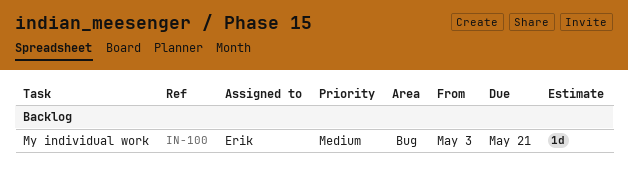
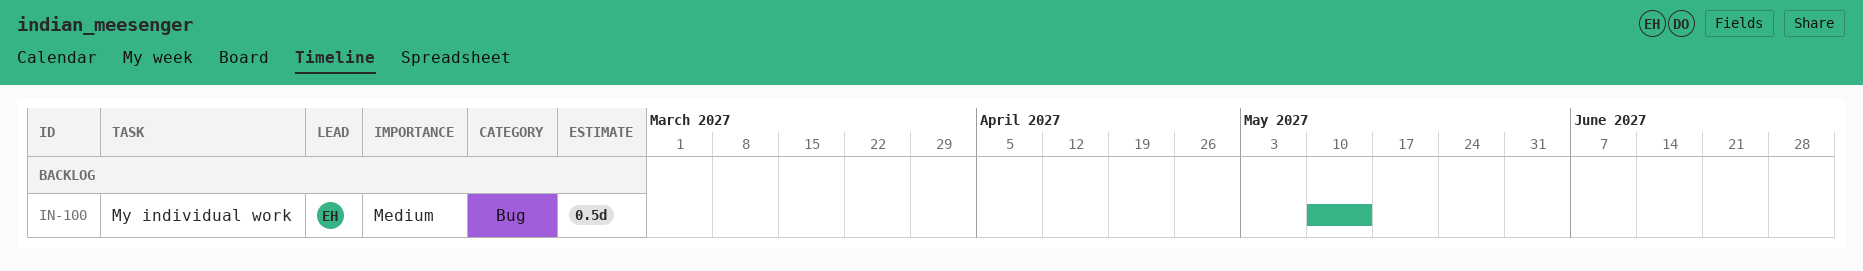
IN-100, estimate: 1d -> 0.5d
IN-100, start: May 3 -> May 10
IN-100, due: May 21 -> May 14

